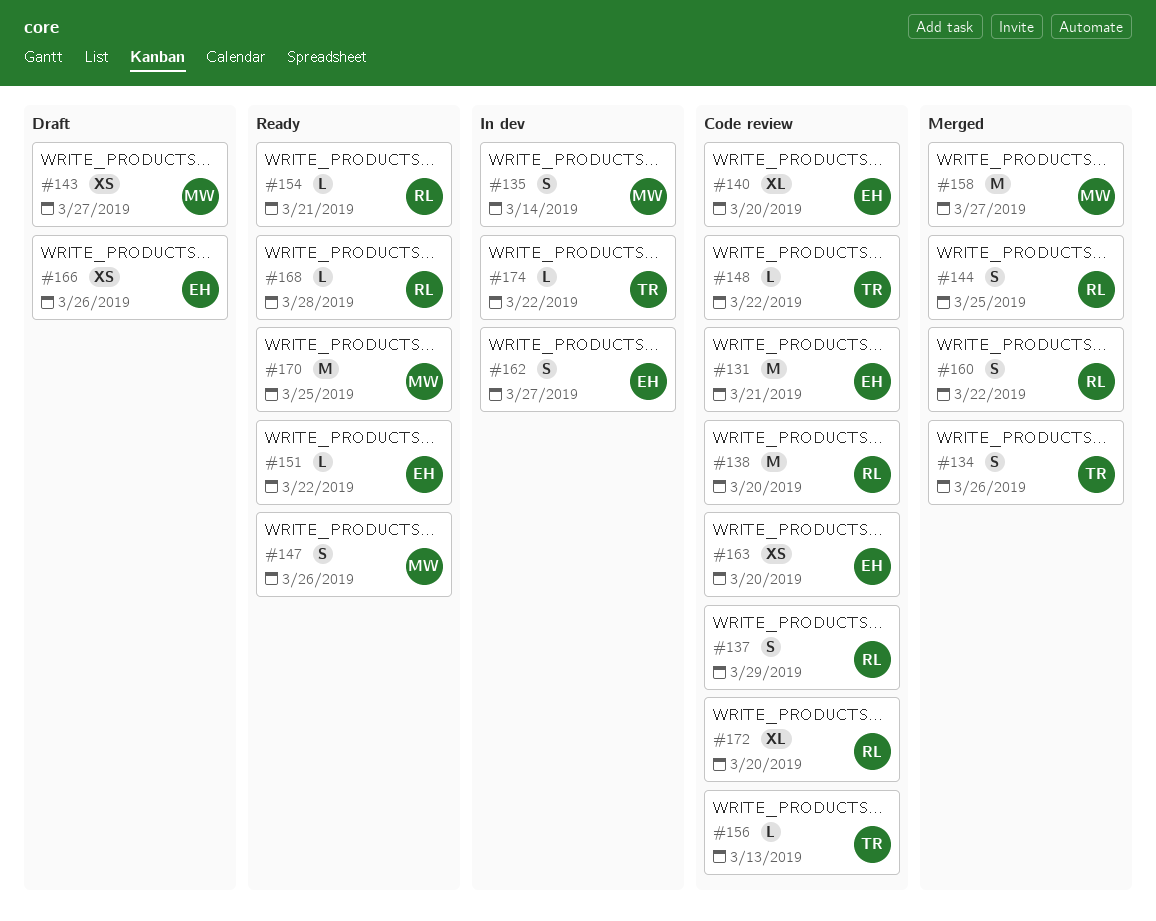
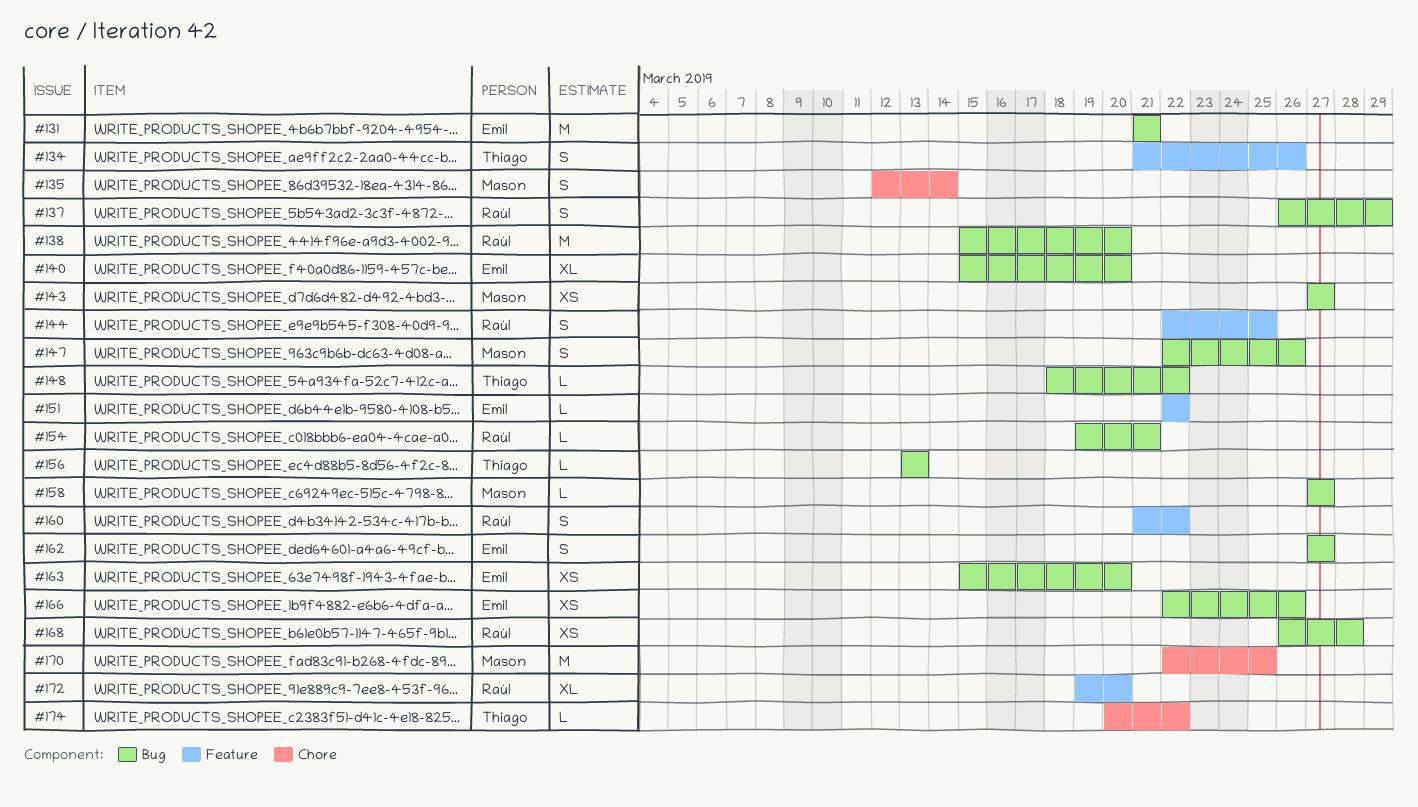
#158, estimate: M -> L
#168, estimate: L -> XS

